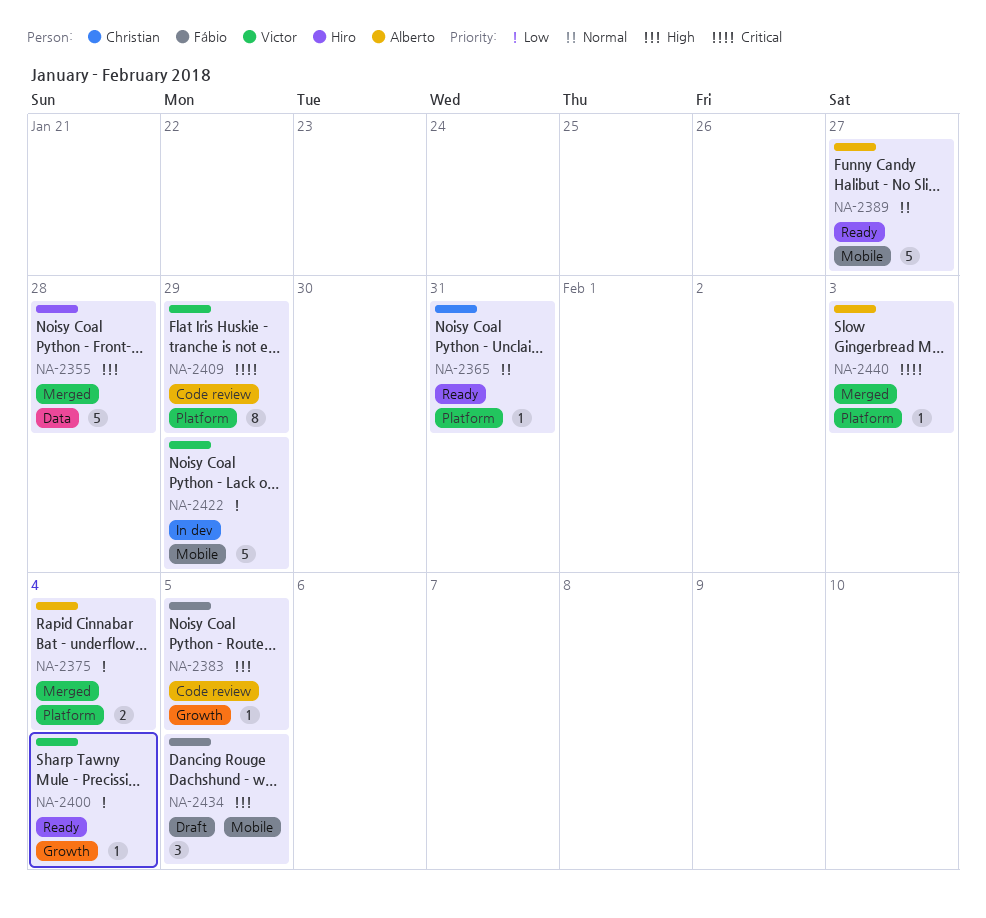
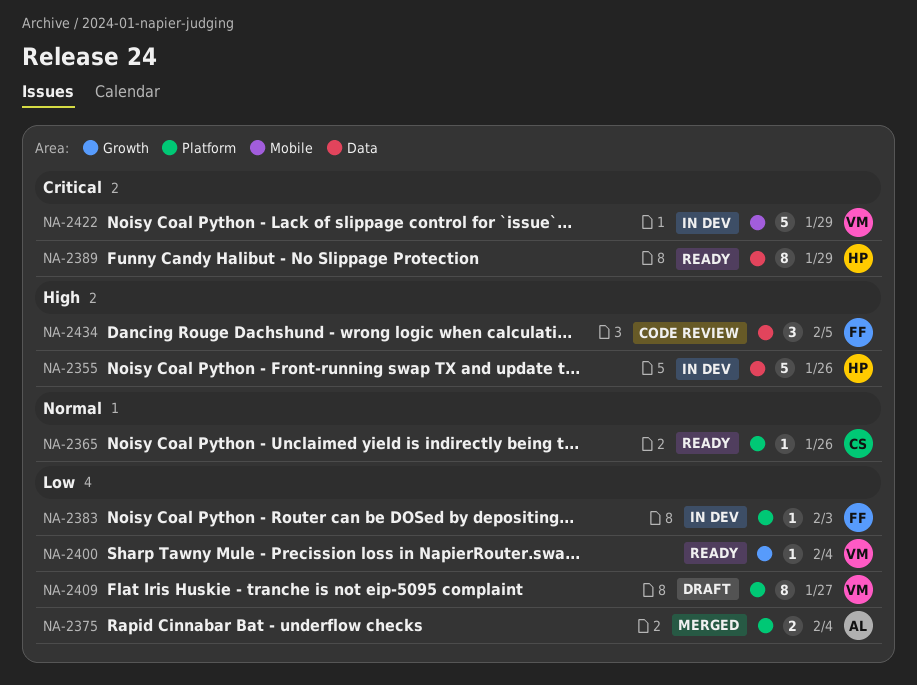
NA-2355, status: Merged -> In dev
NA-2355, due: Jan 28 -> Jan 26
NA-2365, due: Jan 31 -> Jan 26
NA-2383, status: Code review -> In dev
NA-2383, priority: High -> Low
NA-2383, label: Growth -> Platform
NA-2383, due: Feb 5 -> Feb 3
NA-2389, owner: Alberto -> Hiro
NA-2389, priority: Normal -> Critical
NA-2389, label: Mobile -> Data
NA-2389, estimate: 5 -> 8
NA-2389, due: Jan 27 -> Jan 29
NA-2409, status: Code review -> Draft
NA-2409, priority: Critical -> Low
NA-2409, due: Jan 29 -> Jan 27
NA-2422, priority: Low -> Critical
NA-2434, status: Draft -> Code review
NA-2434, label: Mobile -> Data
NA-2440: present -> none

